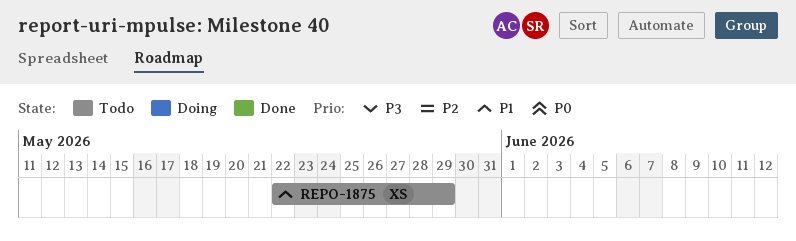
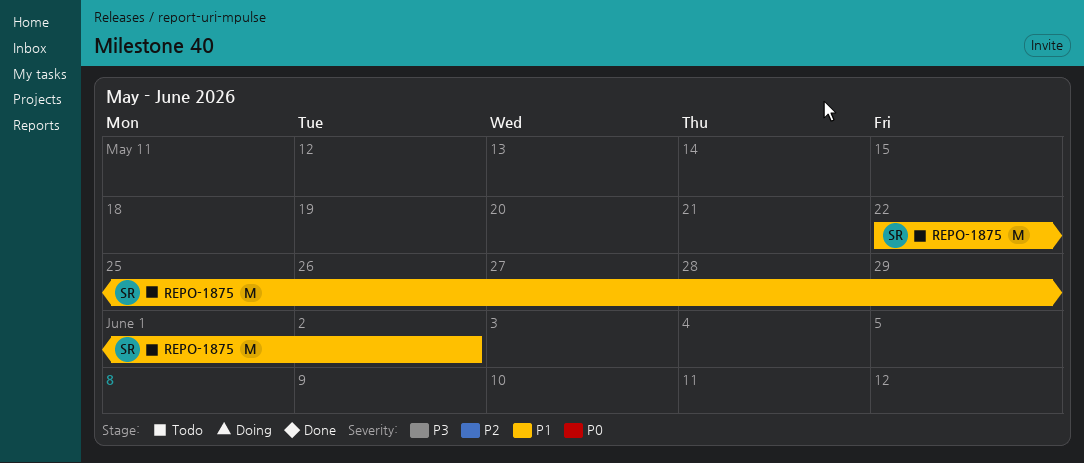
REPO-1875, estimate: XS -> M
REPO-1875, due: May 29 -> Jun 2

